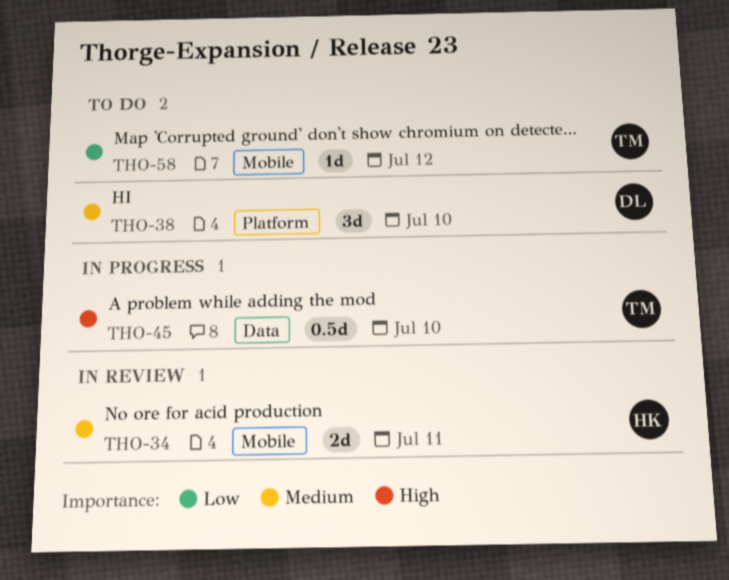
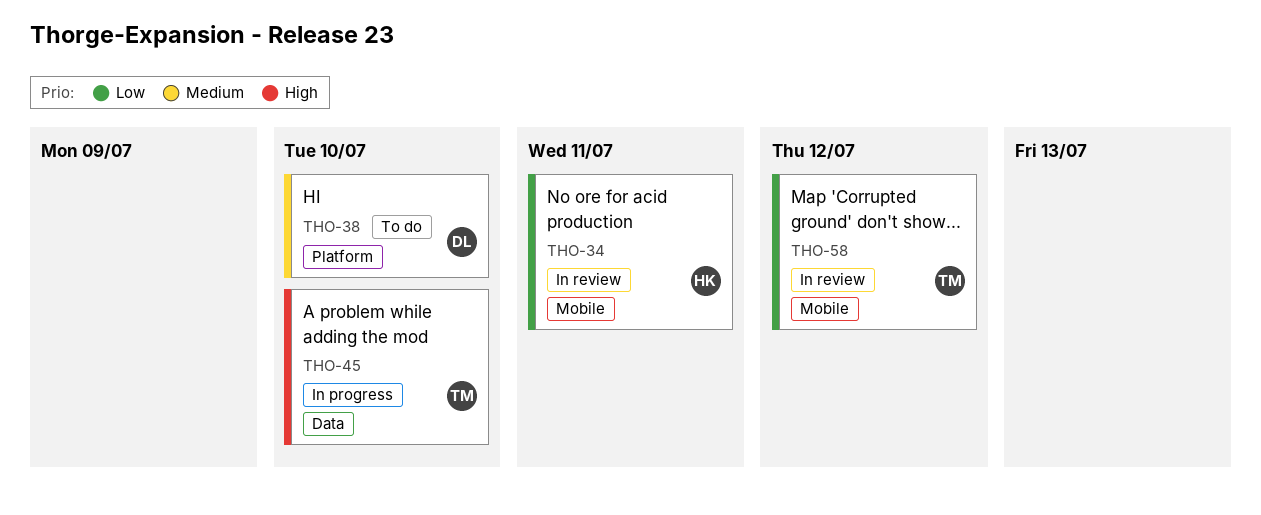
THO-34, priority: Medium -> Low
THO-58, status: To do -> In review

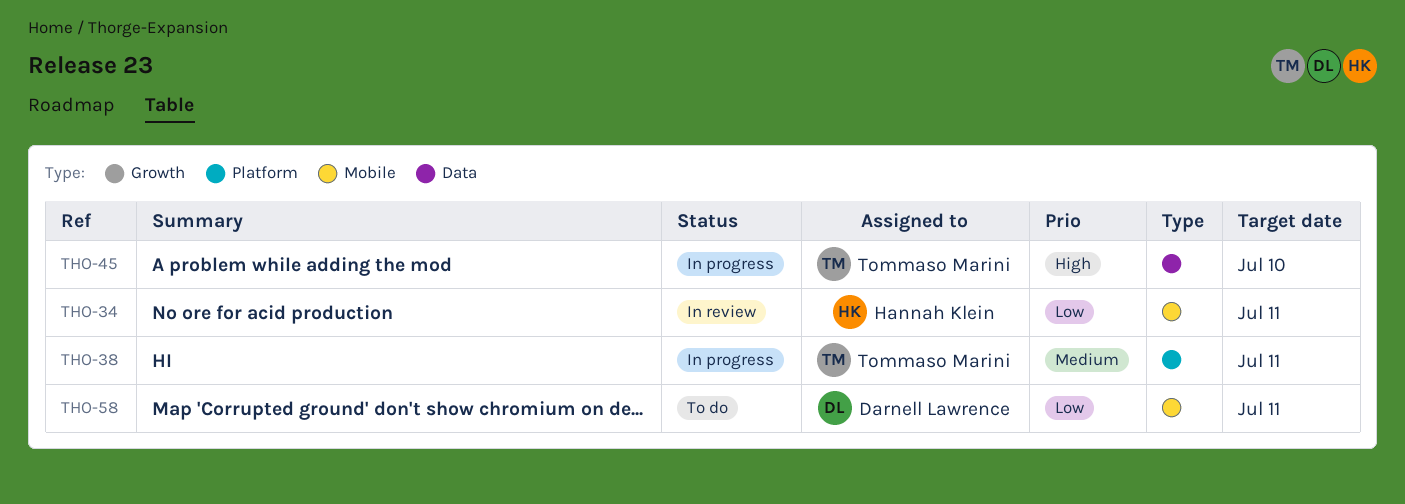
THO-38, status: To do -> In progress
THO-38, owner: Darnell Lawrence -> Tommaso Marini
THO-38, due: Jul 10 -> Jul 11
THO-58, status: In review -> To do
THO-58, owner: Tommaso Marini -> Darnell Lawrence
THO-58, due: Jul 12 -> Jul 11

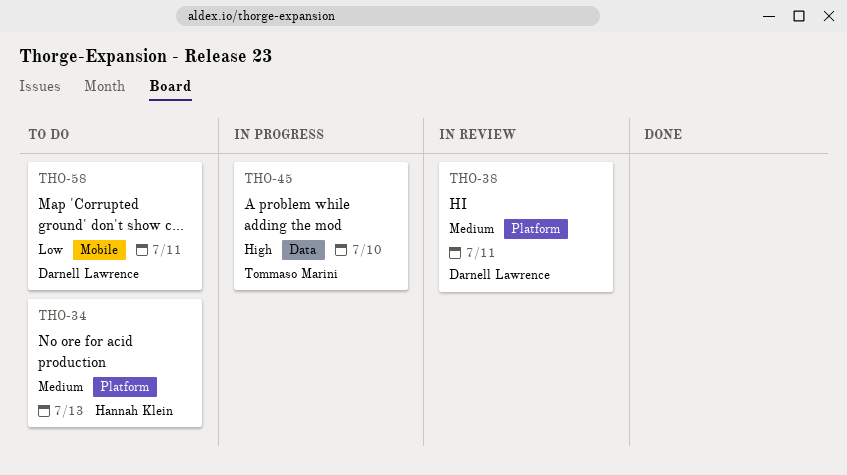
THO-34, status: In review -> To do
THO-34, priority: Low -> Medium
THO-34, label: Mobile -> Platform
THO-34, due: Jul 11 -> Jul 13
THO-38, status: In progress -> In review
THO-38, owner: Tommaso Marini -> Darnell Lawrence

